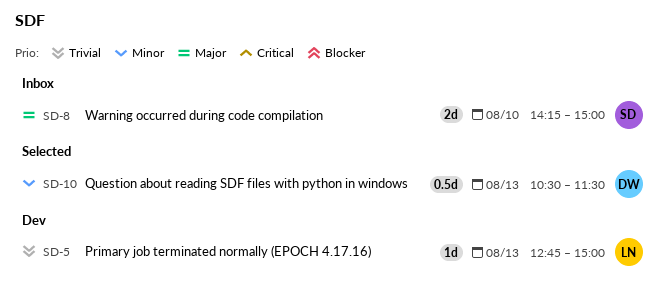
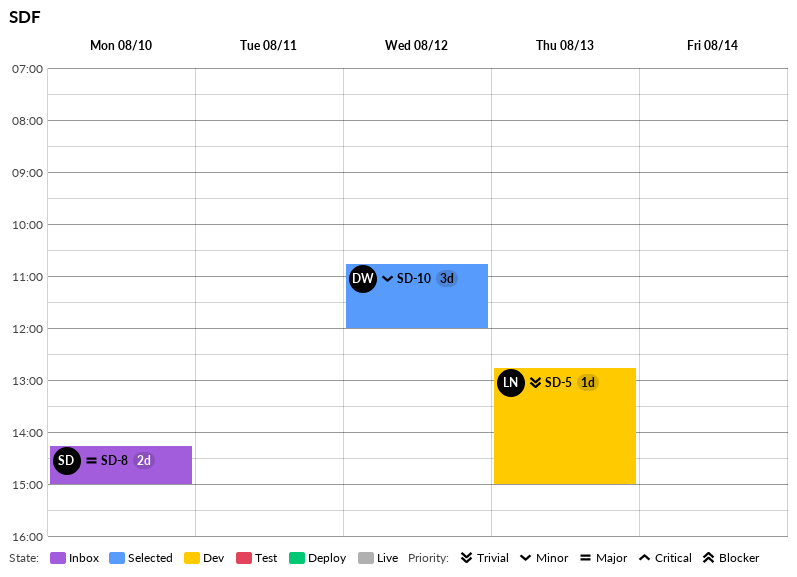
SD-10, estimate: 0.5d -> 3d
SD-10, day: Aug 13 -> Aug 12
SD-10, begins: 10:30 -> 10:45
SD-10, ends: 11:30 -> 12:00

